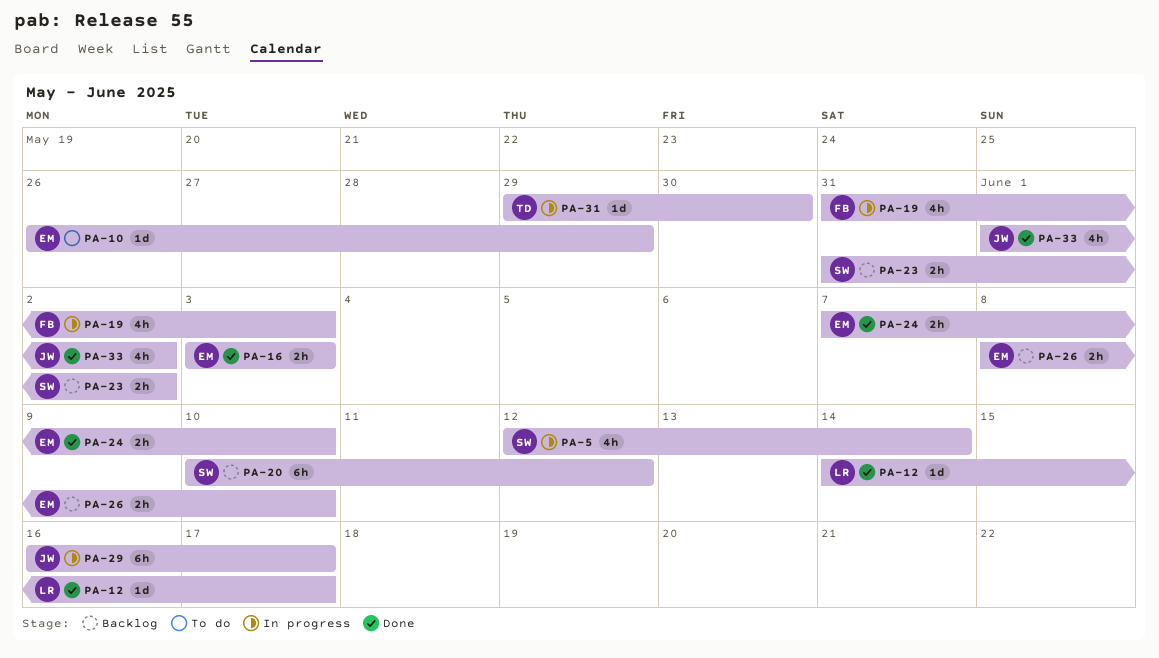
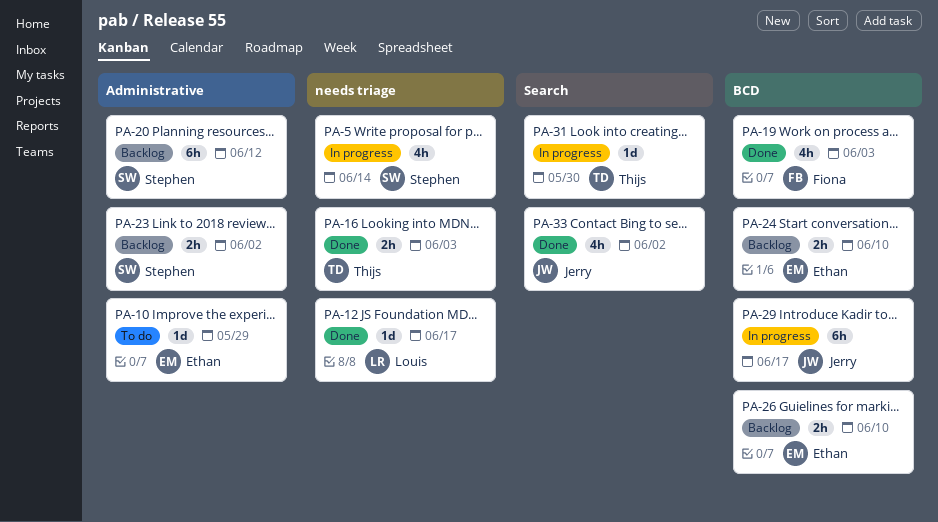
PA-16, owner: Ethan -> Thijs
PA-19, status: In progress -> Done
PA-24, status: Done -> Backlog

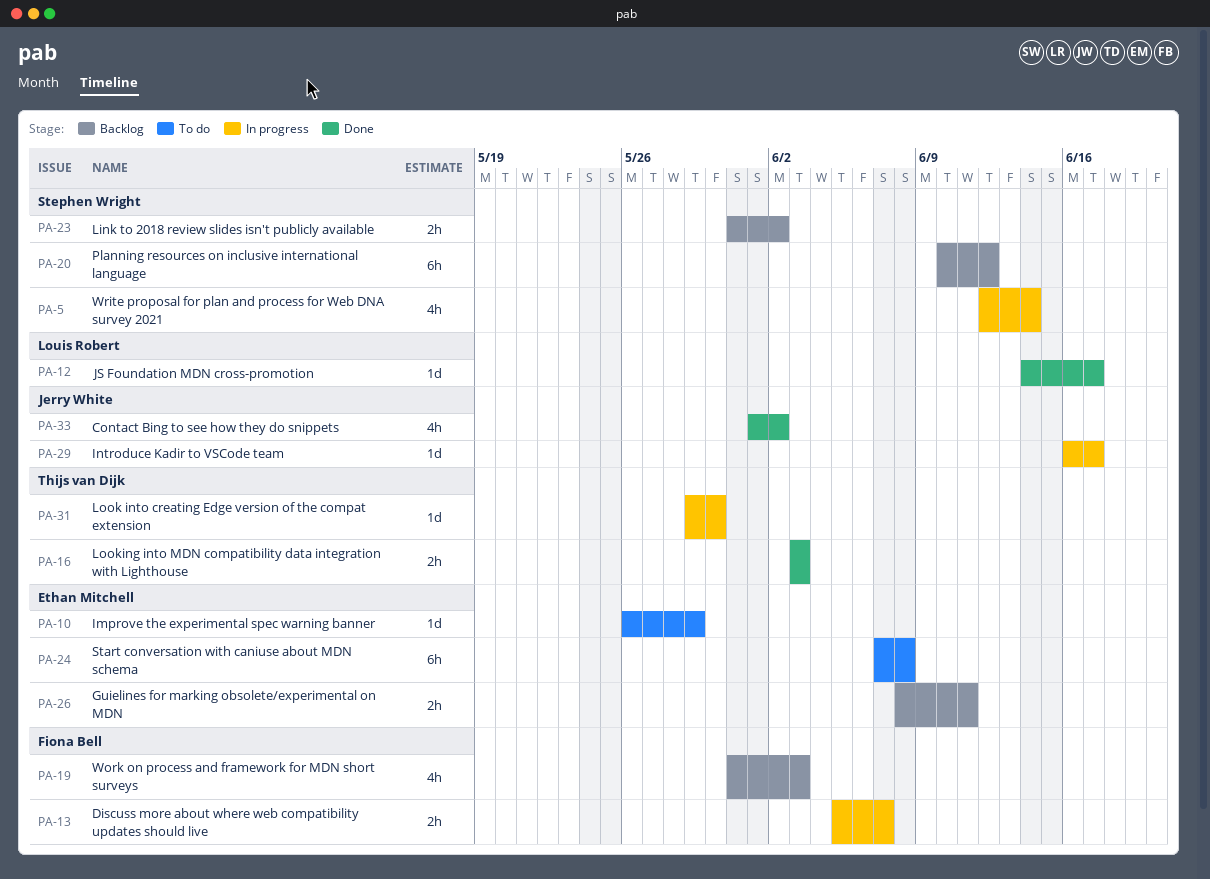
PA-13: none -> present
PA-19, status: Done -> Backlog
PA-24, status: Backlog -> To do
PA-24, estimate: 2h -> 6h
PA-24, due: Jun 10 -> Jun 8
PA-26, due: Jun 10 -> Jun 11
PA-29, estimate: 6h -> 1d

